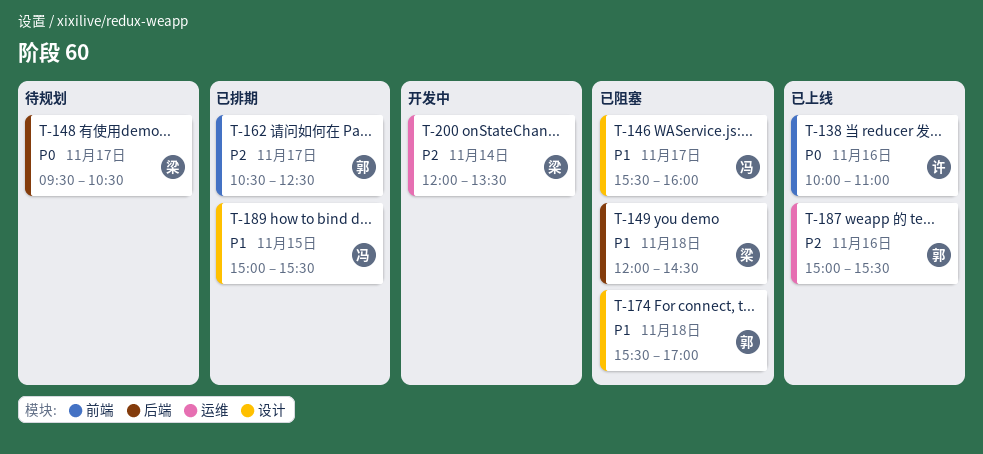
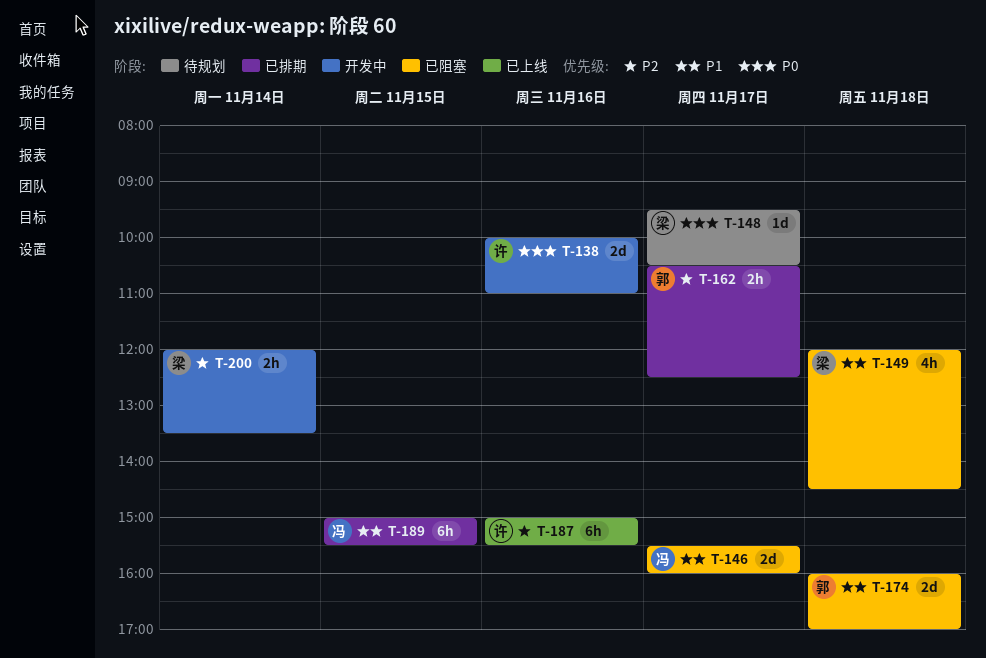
T-138, status: 已上线 -> 开发中
T-174, begins: 15:30 -> 16:00
T-187, owner: 郭 -> 许

